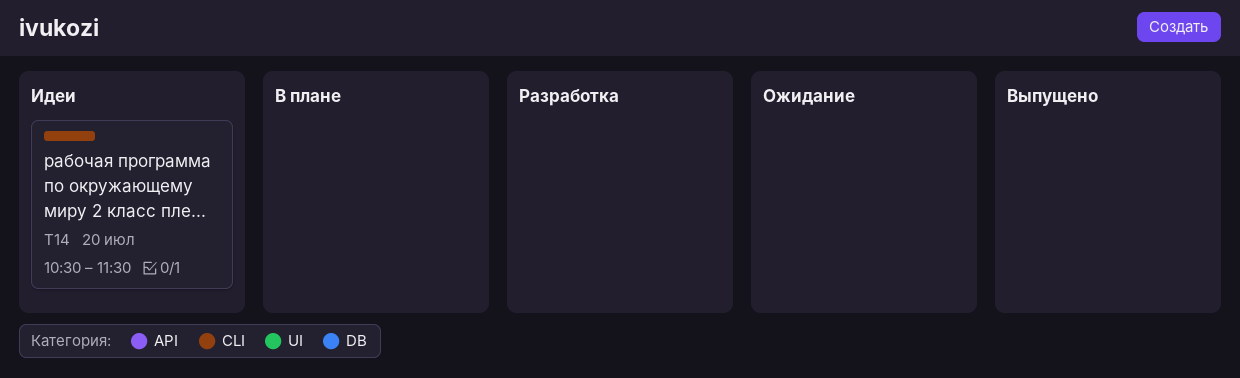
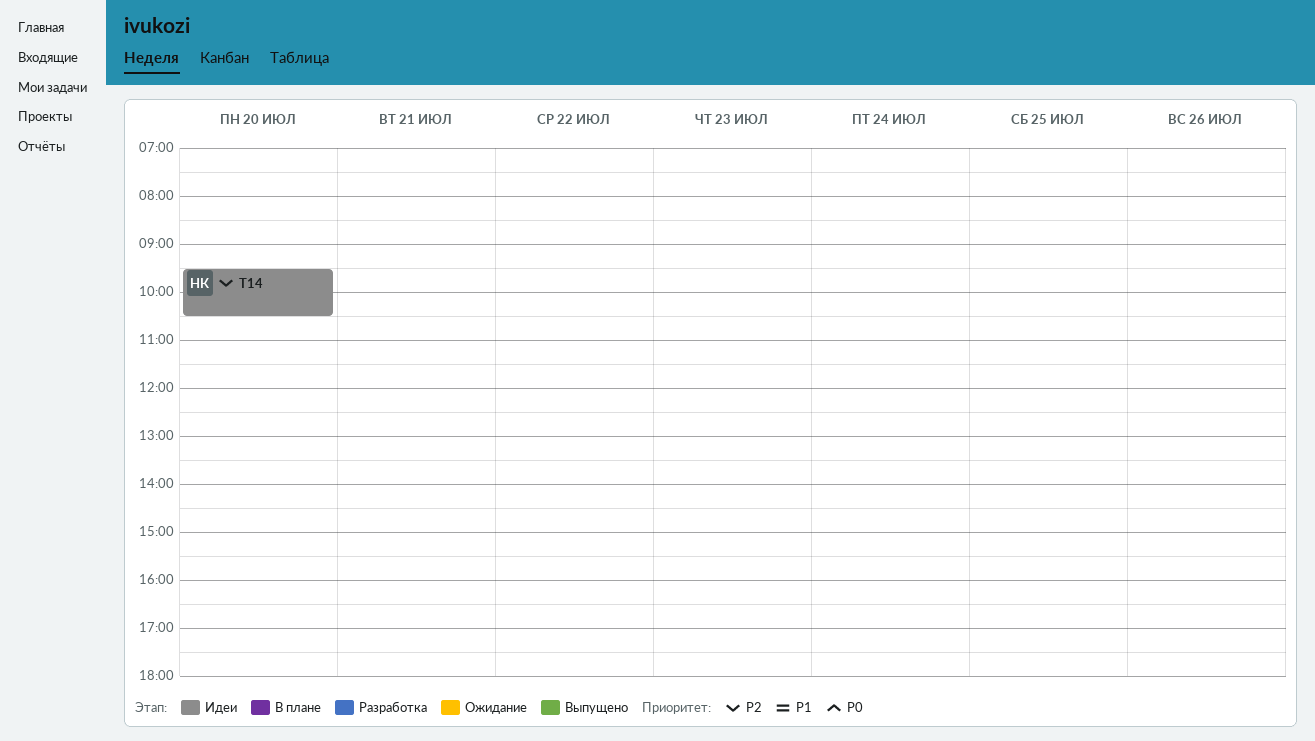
T14, begins: 10:30 -> 09:30
T14, ends: 11:30 -> 10:30

